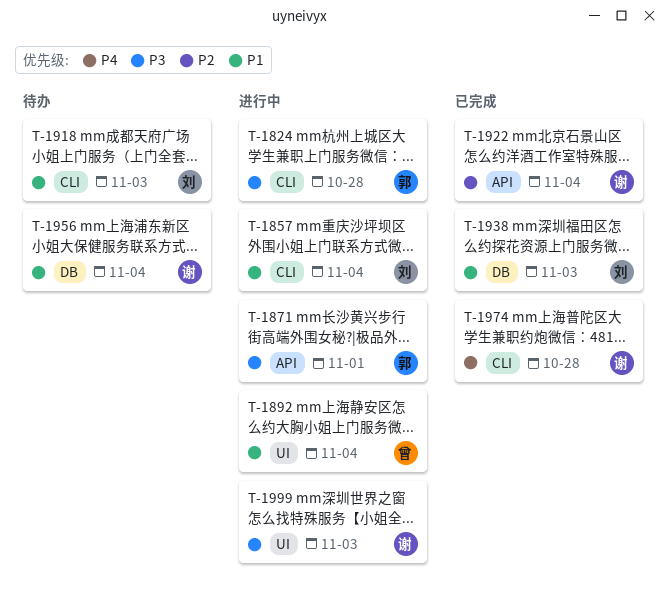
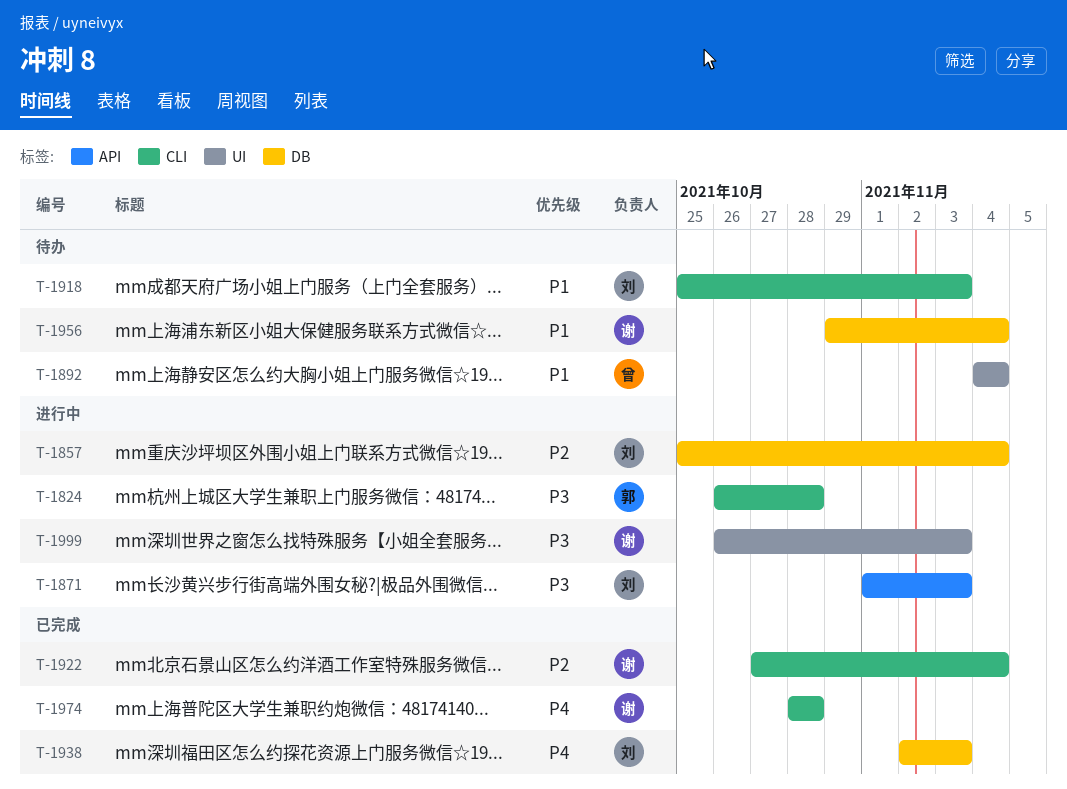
T-1857, priority: P1 -> P2
T-1857, label: CLI -> DB
T-1871, owner: 郭 -> 刘
T-1871, due: Nov 1 -> Nov 3
T-1892, status: 进行中 -> 待办
T-1922, label: API -> CLI
T-1938, priority: P1 -> P4

